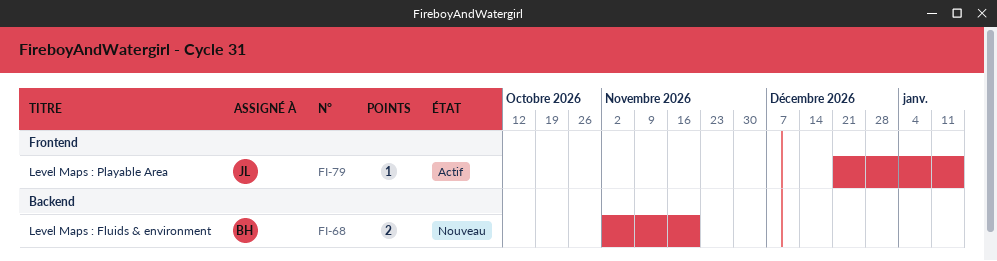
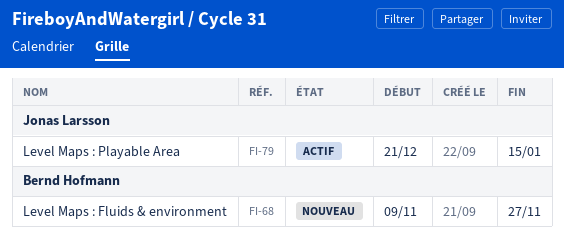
FI-68, start: Nov 2 -> Nov 9
FI-68, due: Nov 20 -> Nov 27

